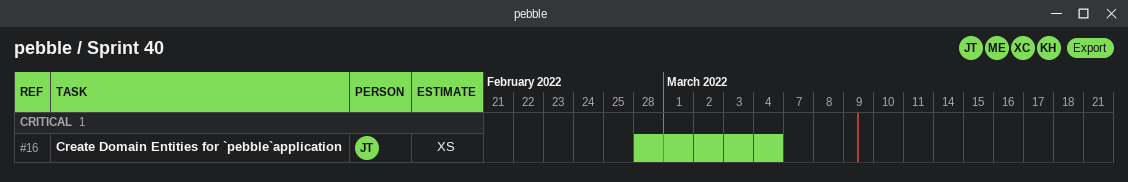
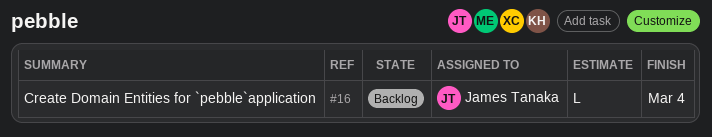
#16, estimate: XS -> L

